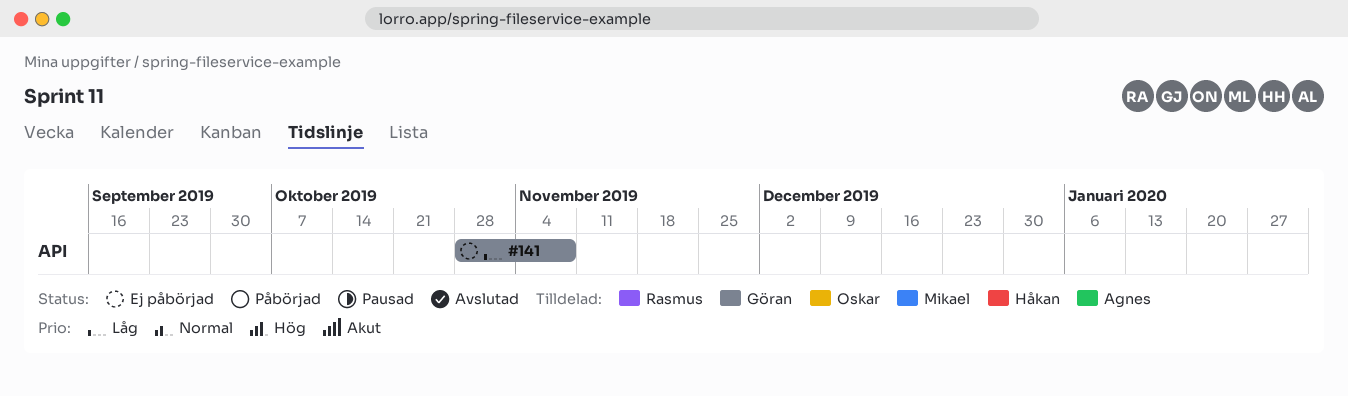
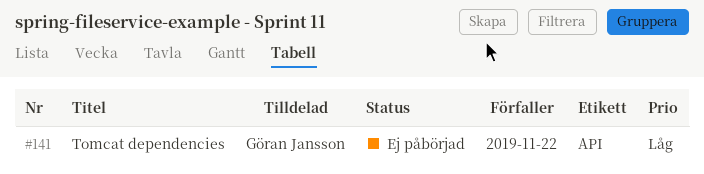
#141, due: Nov 8 -> Nov 22

